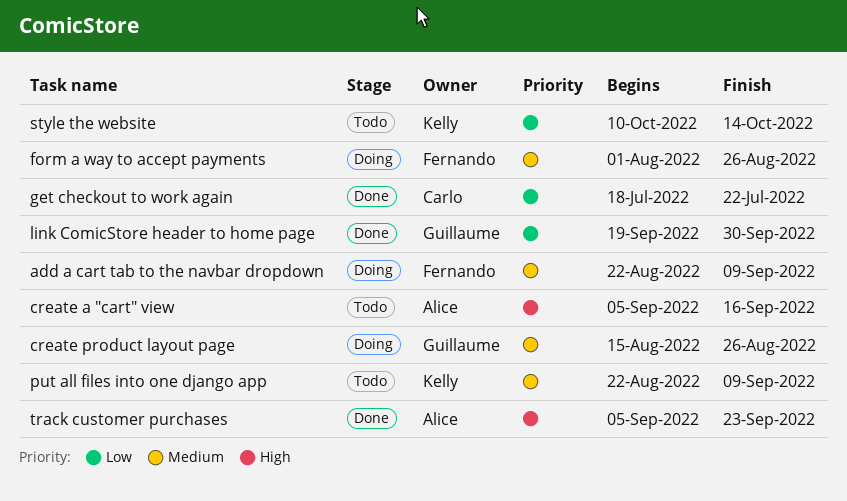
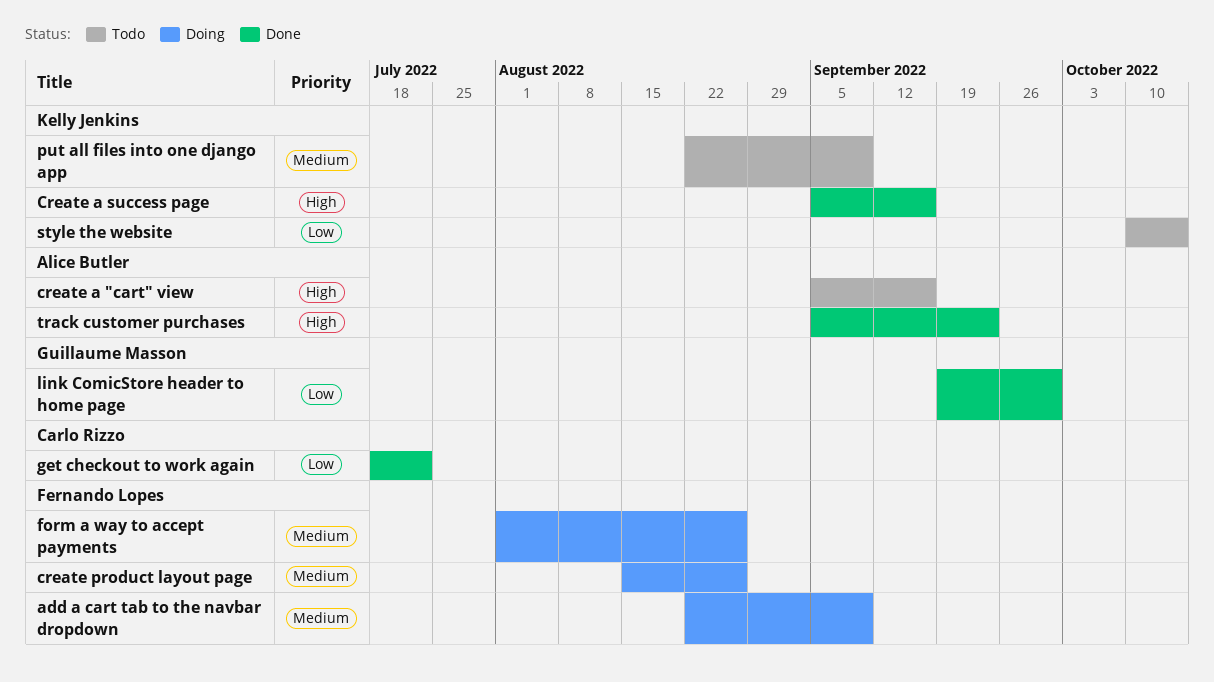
Create a success page: none -> present
create product layout page, owner: Guillaume Masson -> Fernando Lopes

